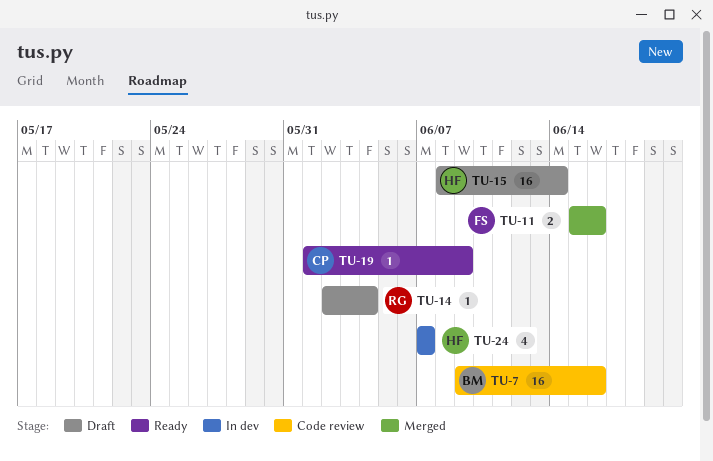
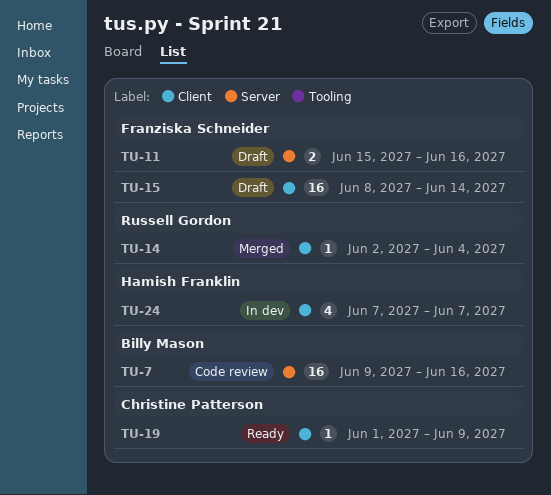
TU-11, status: Merged -> Draft
TU-14, status: Draft -> Merged
TU-15, owner: Hamish Franklin -> Franziska Schneider

